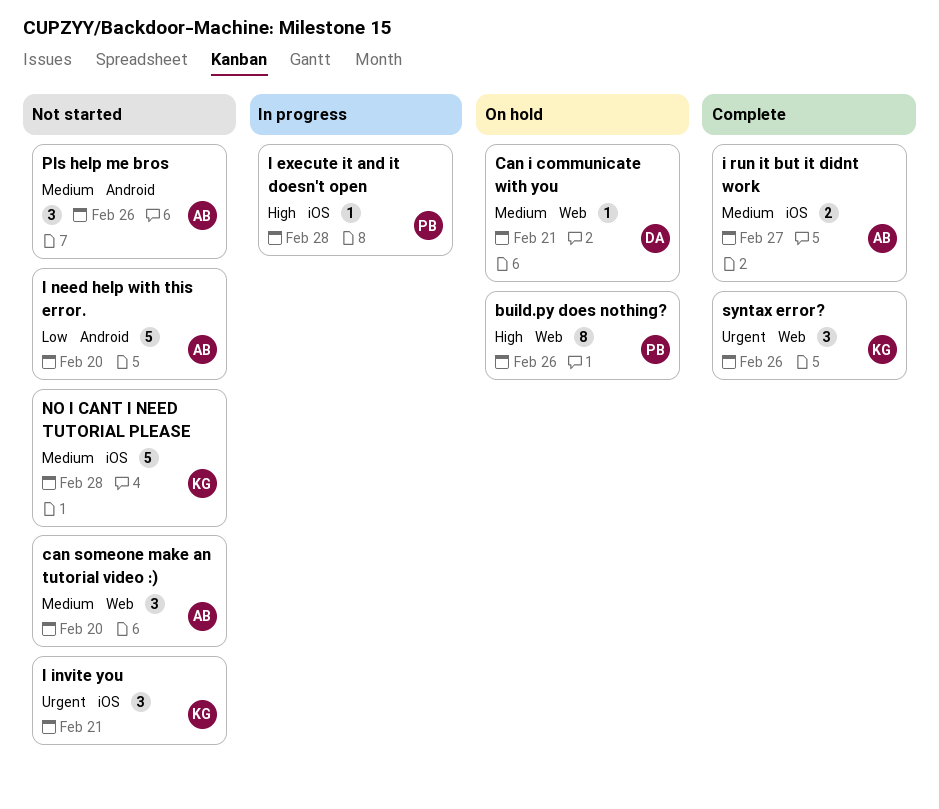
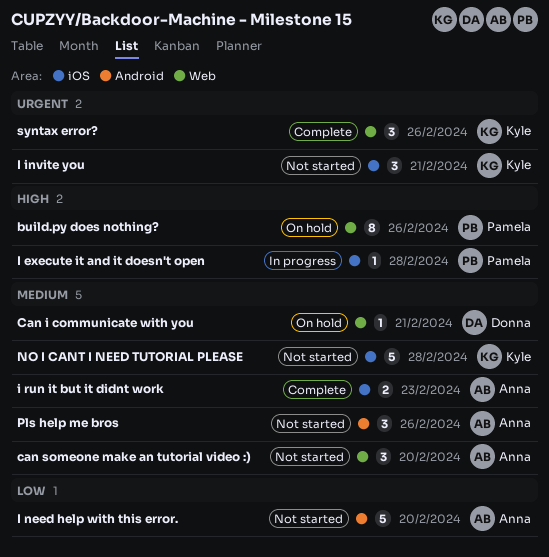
i run it but it didnt work, due: Feb 27 -> Feb 23

